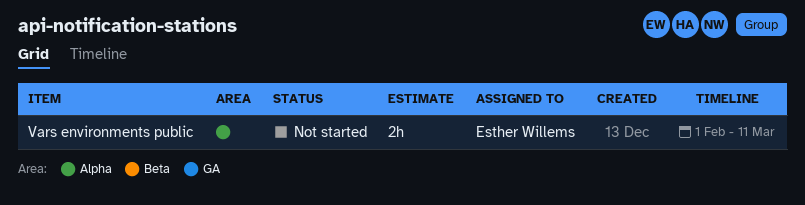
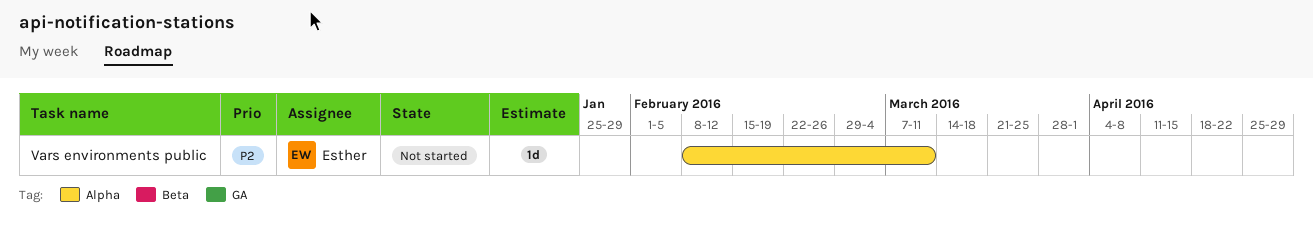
Vars environments public, estimate: 2h -> 1d
Vars environments public, start: Feb 1 -> Feb 8

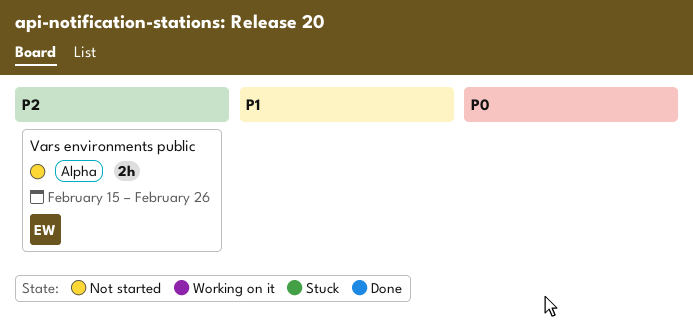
Vars environments public, estimate: 1d -> 2h
Vars environments public, start: Feb 8 -> Feb 15
Vars environments public, due: Mar 11 -> Feb 26

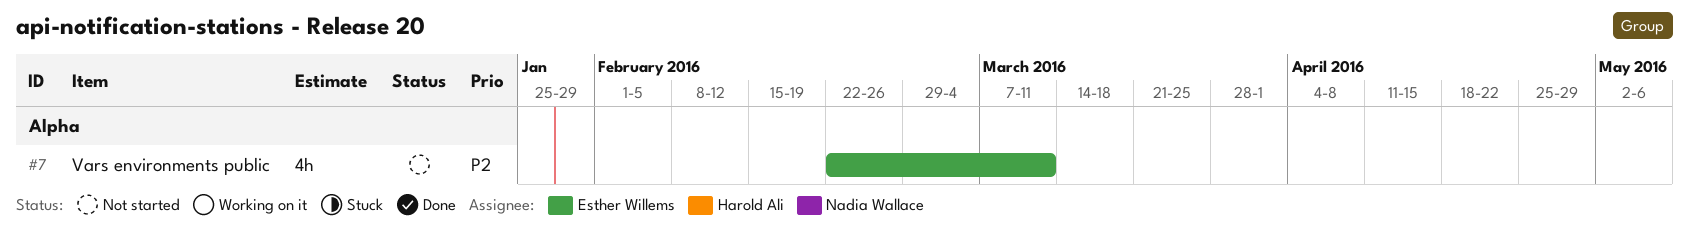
Vars environments public, estimate: 2h -> 4h
Vars environments public, start: Feb 15 -> Feb 22
Vars environments public, due: Feb 26 -> Mar 11

